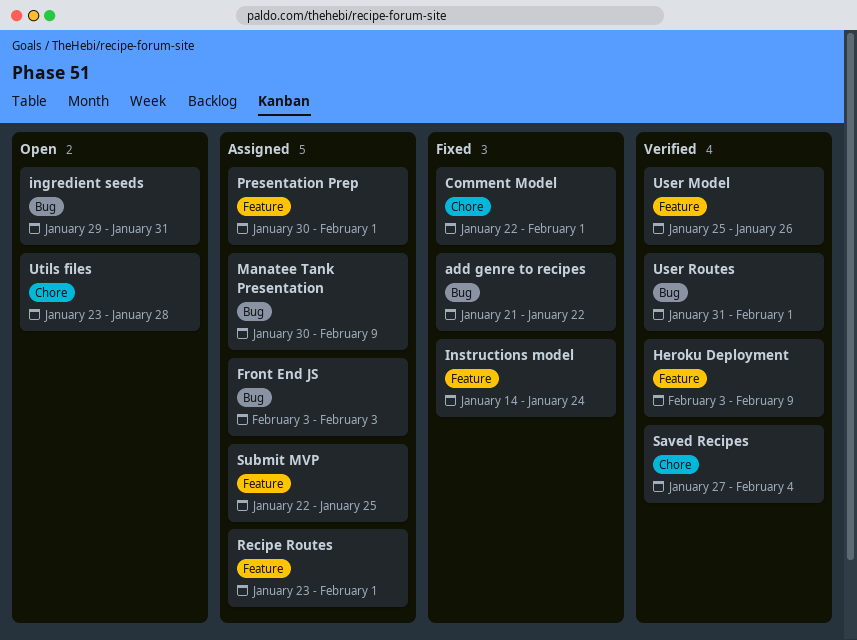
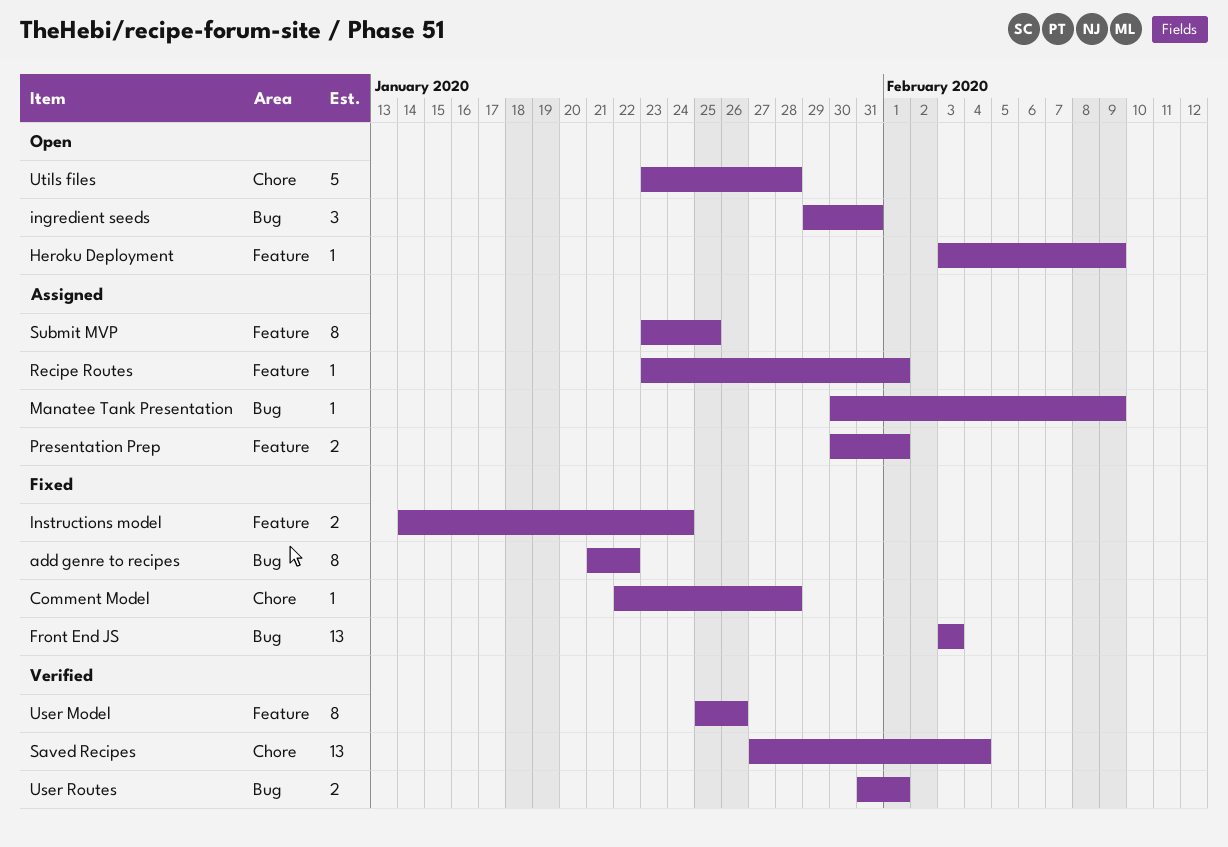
Comment Model, due: Feb 1 -> Jan 28
Front End JS, status: Assigned -> Fixed
Heroku Deployment, status: Verified -> Open
Submit MVP, start: Jan 22 -> Jan 23

